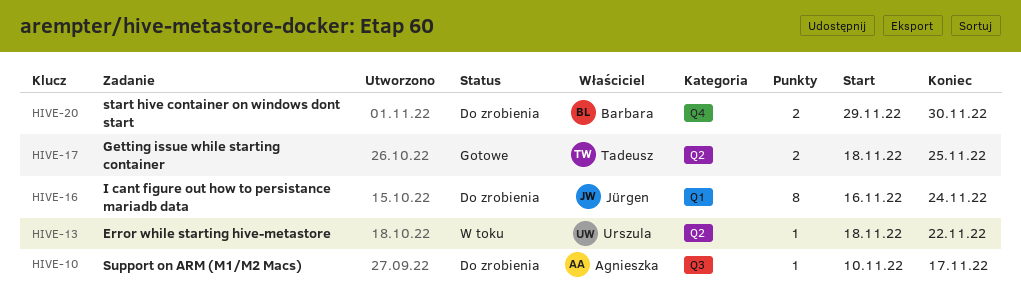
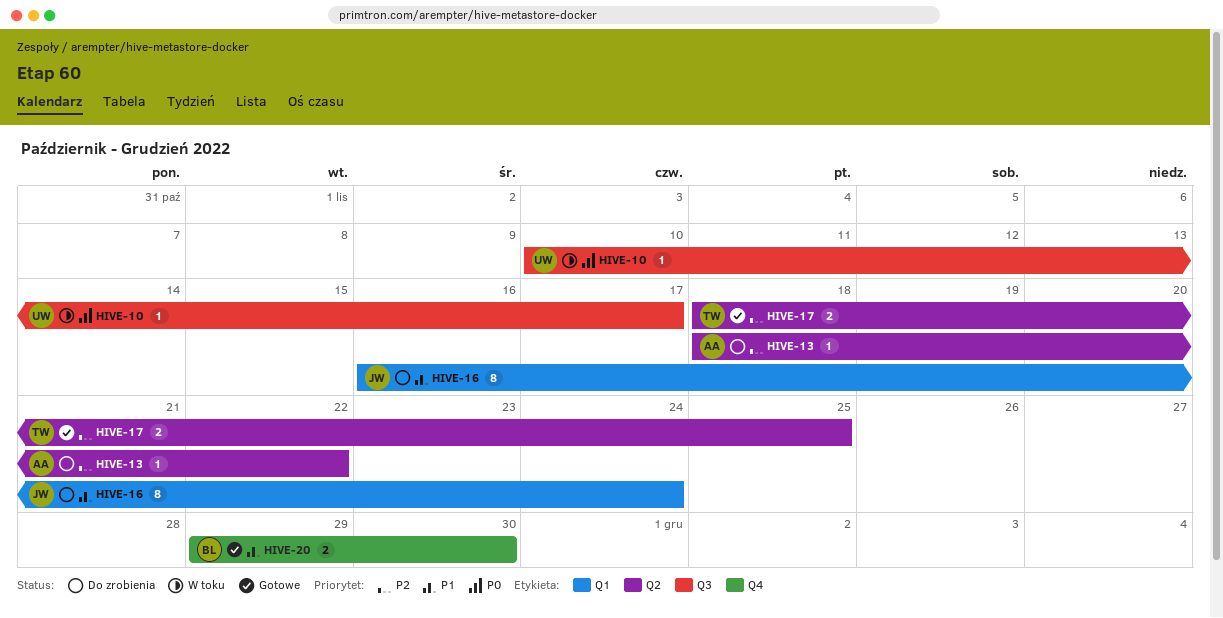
HIVE-10, status: Do zrobienia -> W toku
HIVE-10, owner: Agnieszka -> Urszula
HIVE-13, status: W toku -> Do zrobienia
HIVE-13, owner: Urszula -> Agnieszka
HIVE-20, status: Do zrobienia -> Gotowe

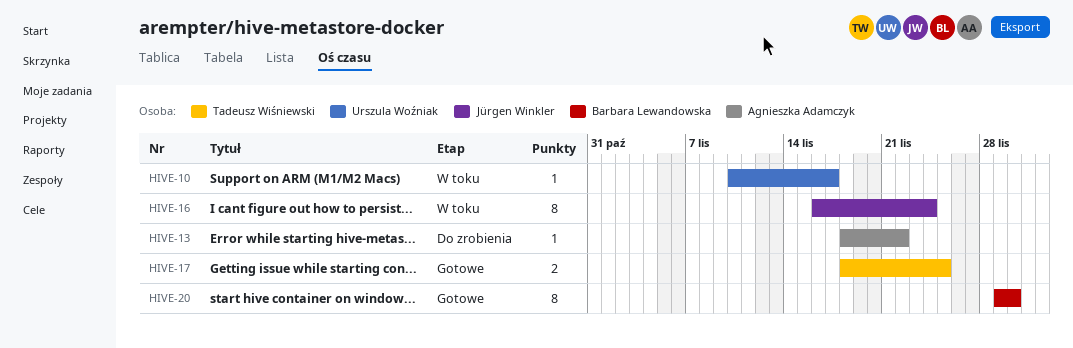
HIVE-16, status: Do zrobienia -> W toku
HIVE-20, estimate: 2 -> 8

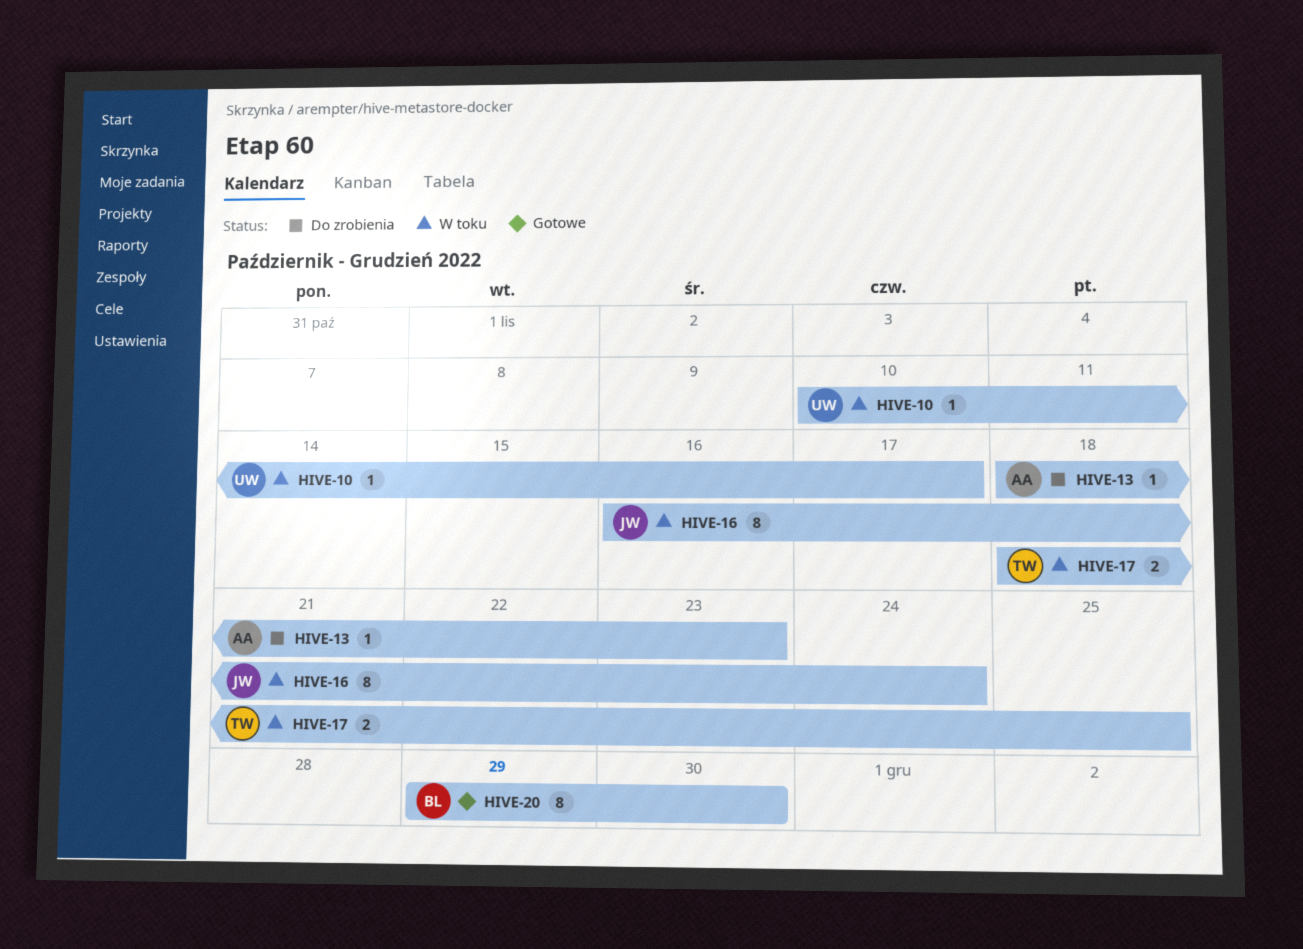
HIVE-13, due: Nov 22 -> Nov 23
HIVE-17, status: Gotowe -> W toku

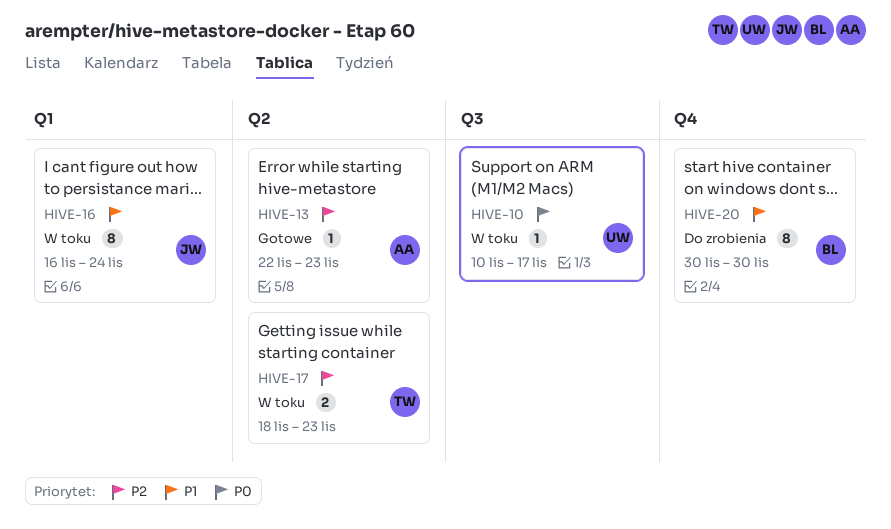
HIVE-13, status: Do zrobienia -> Gotowe
HIVE-13, start: Nov 18 -> Nov 22
HIVE-17, due: Nov 25 -> Nov 23
HIVE-20, status: Gotowe -> Do zrobienia
HIVE-20, start: Nov 29 -> Nov 30

